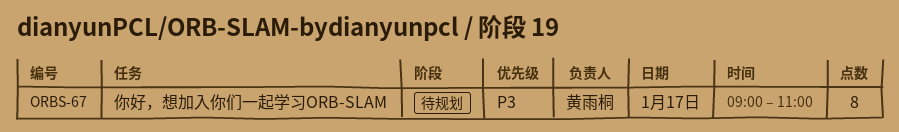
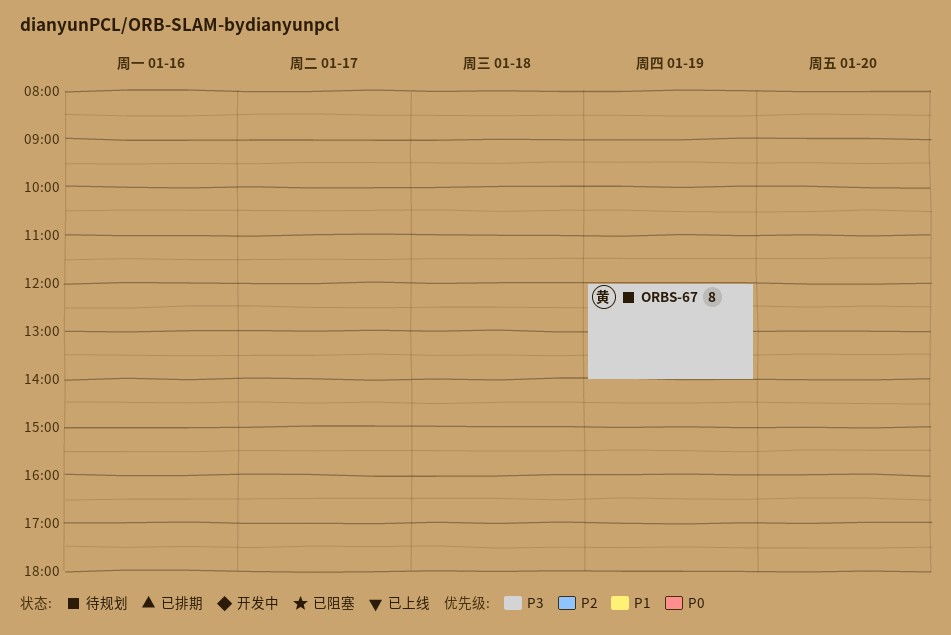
ORBS-67, day: Jan 17 -> Jan 19
ORBS-67, begins: 09:00 -> 12:00
ORBS-67, ends: 11:00 -> 14:00

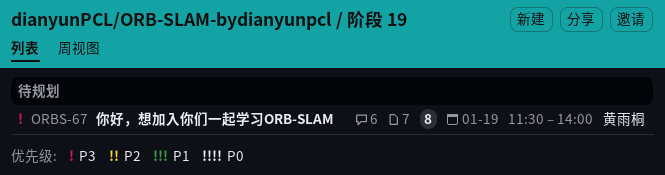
ORBS-67, begins: 12:00 -> 11:30

